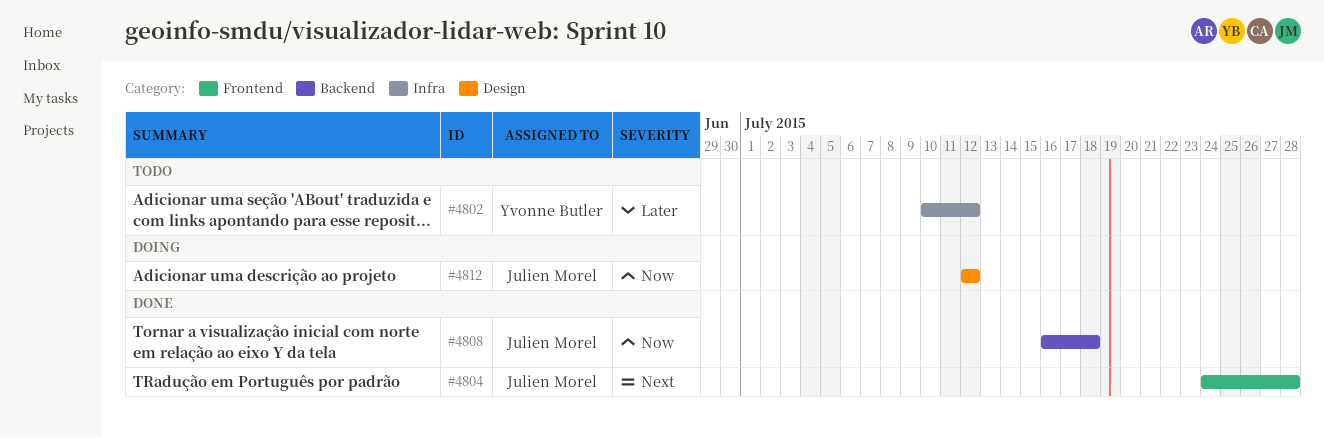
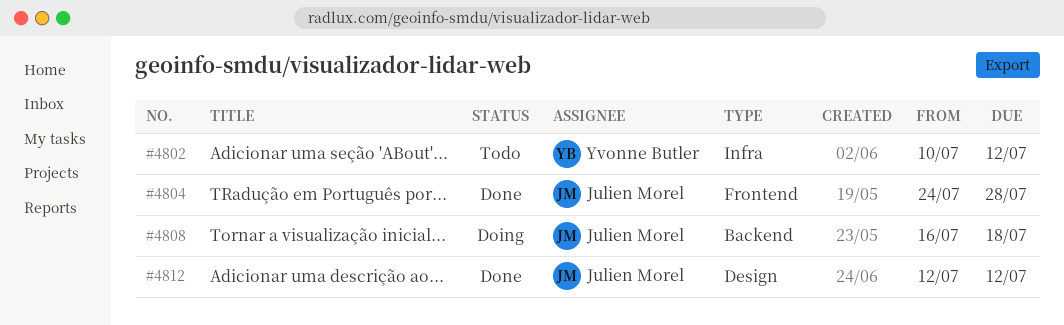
#4808, status: Done -> Doing
#4812, status: Doing -> Done

